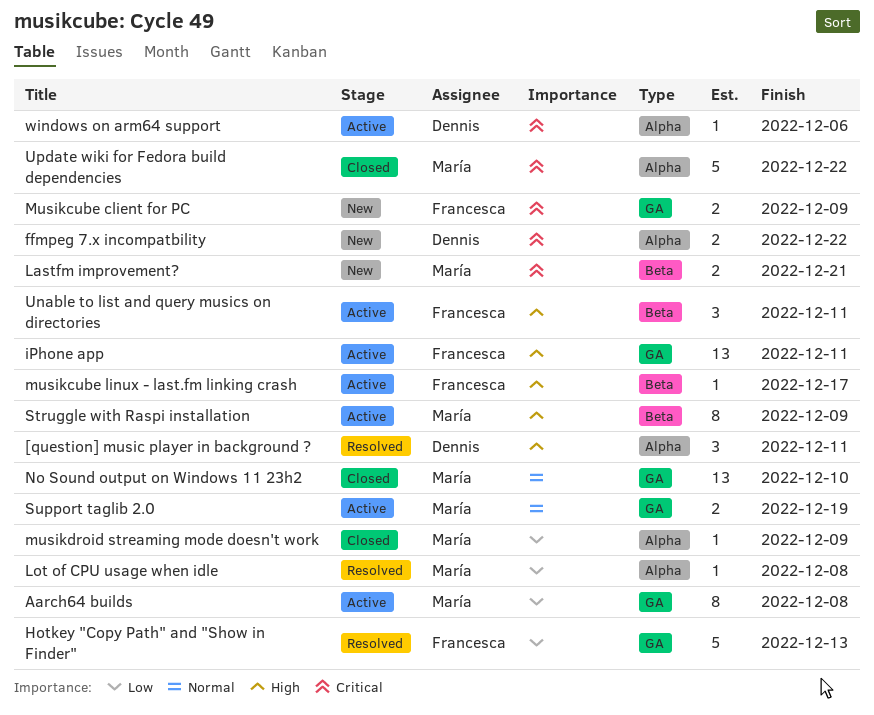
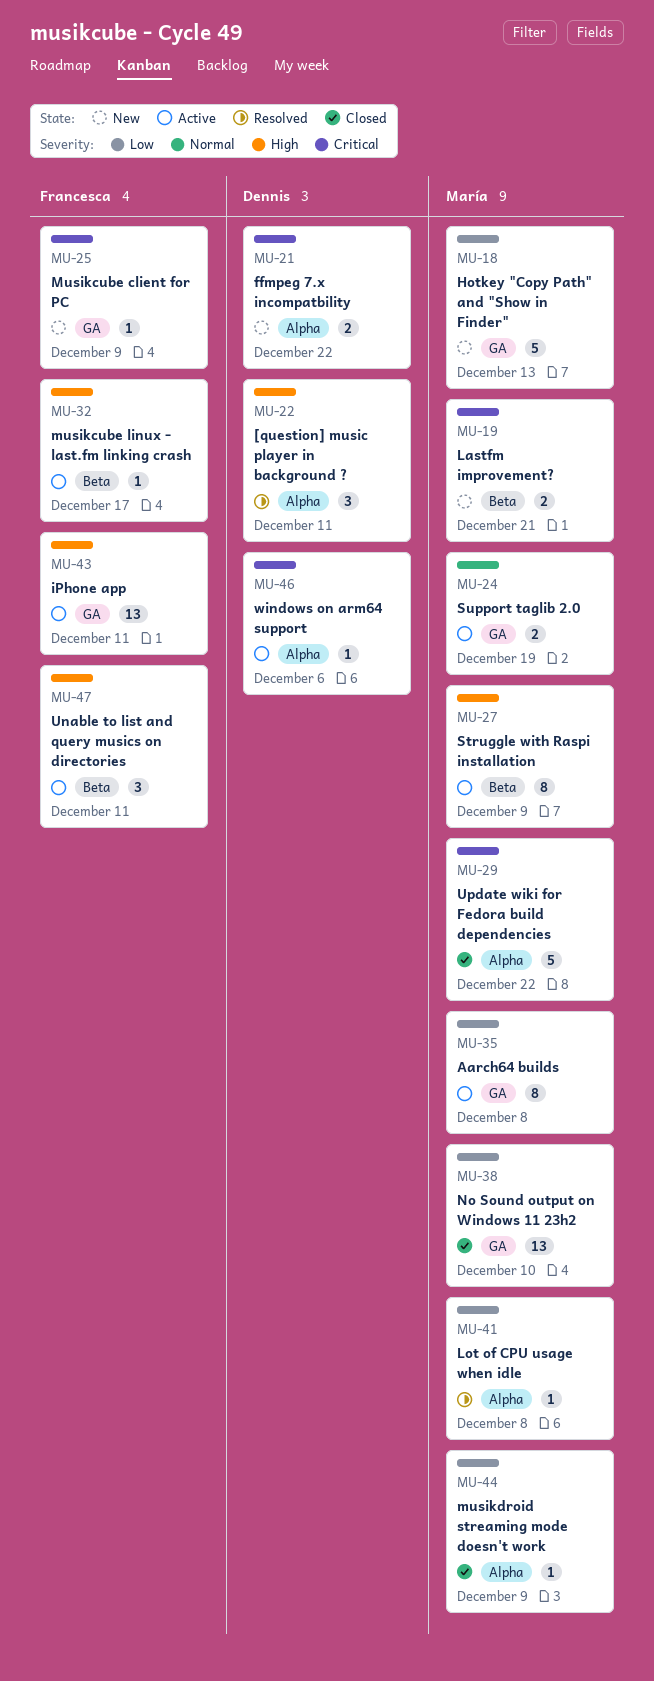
Hotkey "Copy Path" and "Show in Finder", status: Resolved -> New
Hotkey "Copy Path" and "Show in Finder", owner: Francesca -> María
Musikcube client for PC, estimate: 2 -> 1
No Sound output on Windows 11 23h2, priority: Normal -> Low

